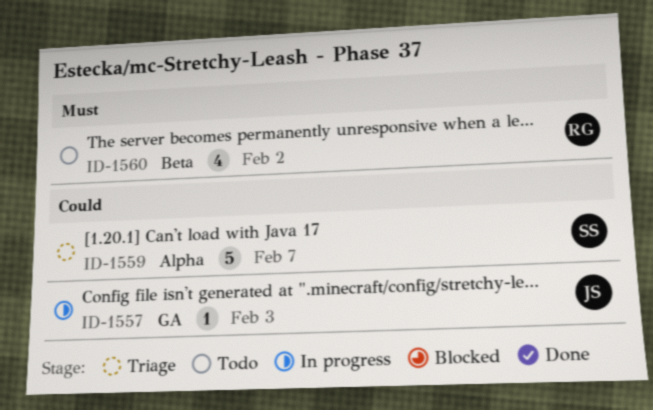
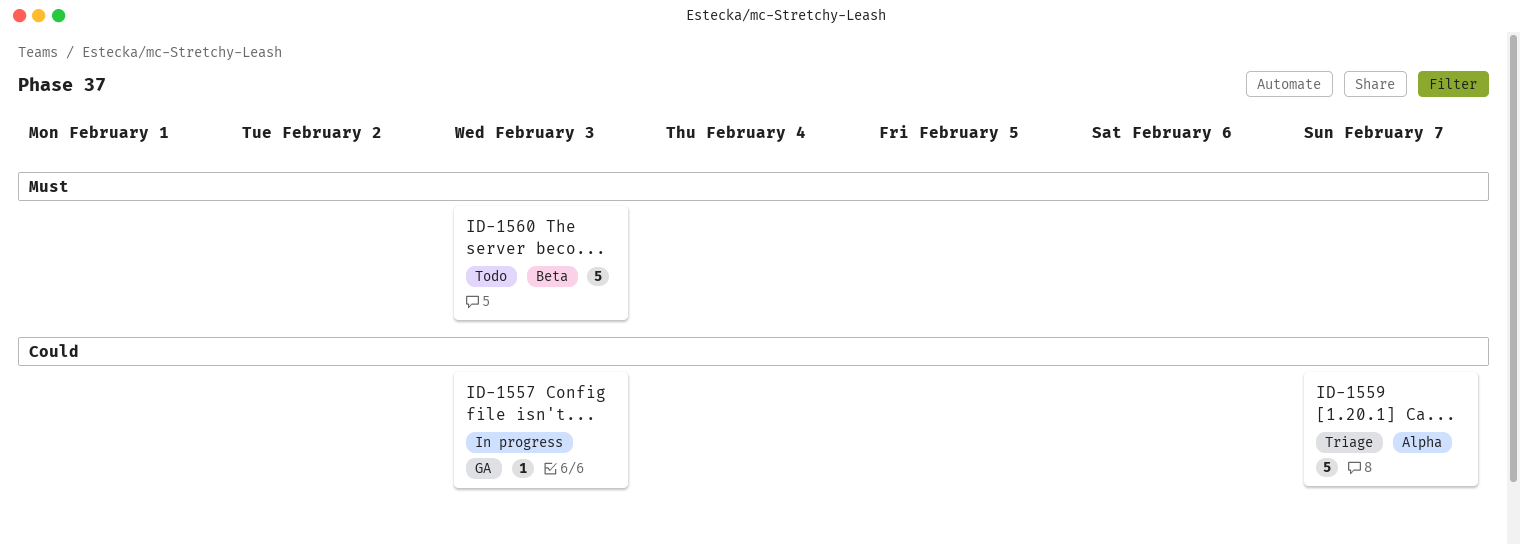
ID-1560, estimate: 4 -> 5
ID-1560, due: Feb 2 -> Feb 3

